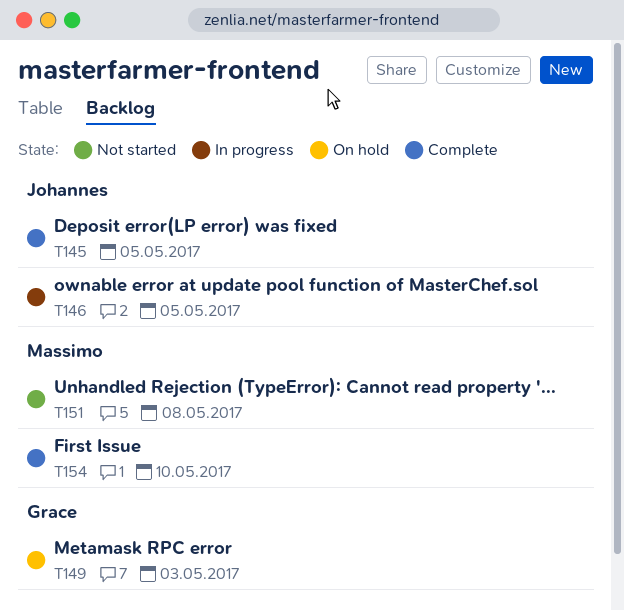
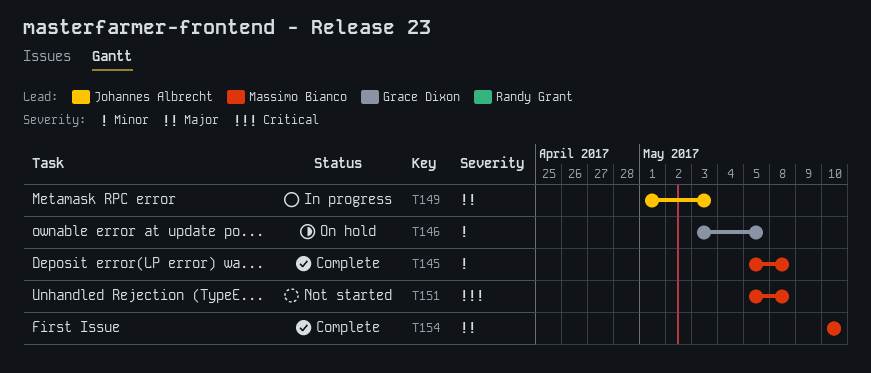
T145, owner: Johannes Albrecht -> Massimo Bianco
T145, due: May 5 -> May 8
T146, status: In progress -> On hold
T146, owner: Johannes Albrecht -> Grace Dixon
T149, status: On hold -> In progress
T149, owner: Grace Dixon -> Johannes Albrecht

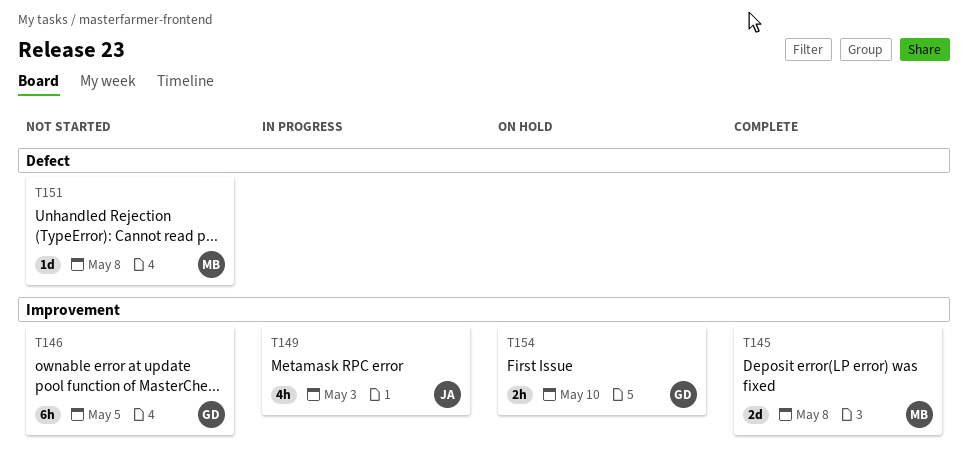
T146, status: On hold -> Not started
T154, status: Complete -> On hold
T154, owner: Massimo Bianco -> Grace Dixon

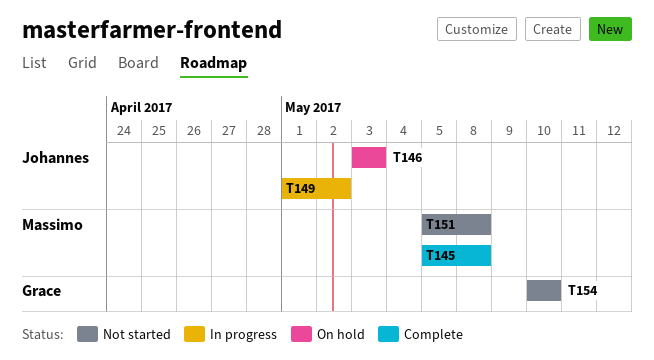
T146, status: Not started -> On hold
T146, owner: Grace -> Johannes
T146, due: May 5 -> May 3
T149, due: May 3 -> May 2
T154, status: On hold -> Not started

